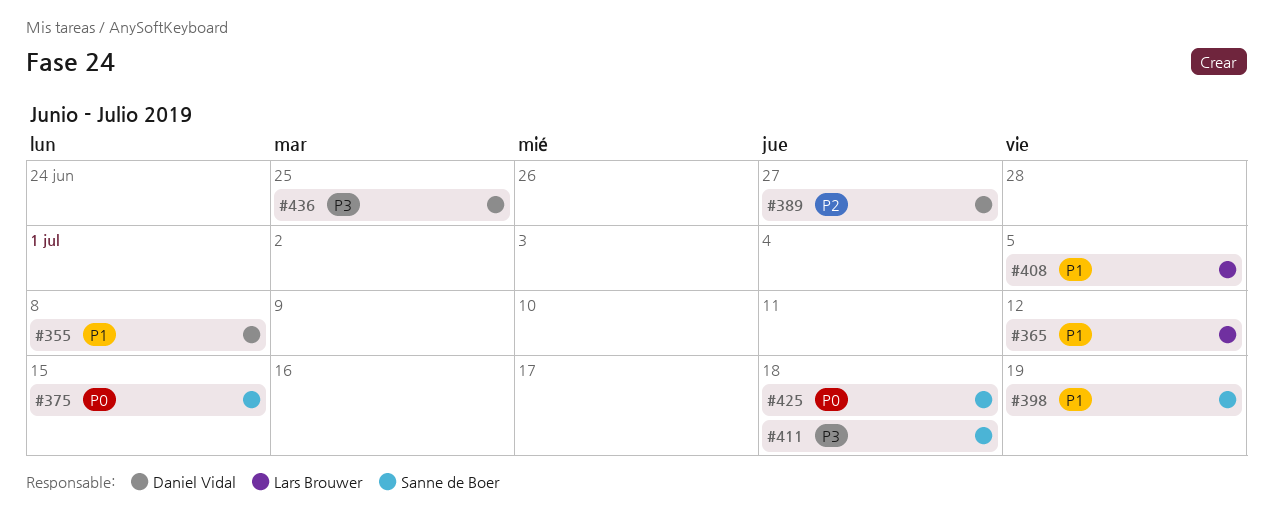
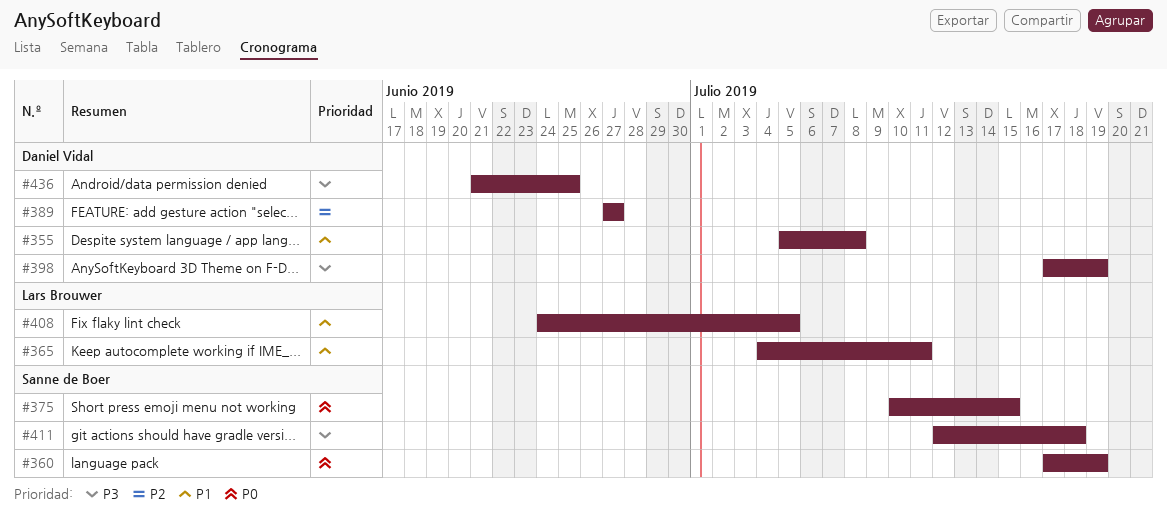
#360: none -> present
#365, due: Jul 12 -> Jul 11
#398, owner: Sanne de Boer -> Daniel Vidal
#398, priority: P1 -> P3
#425: present -> none

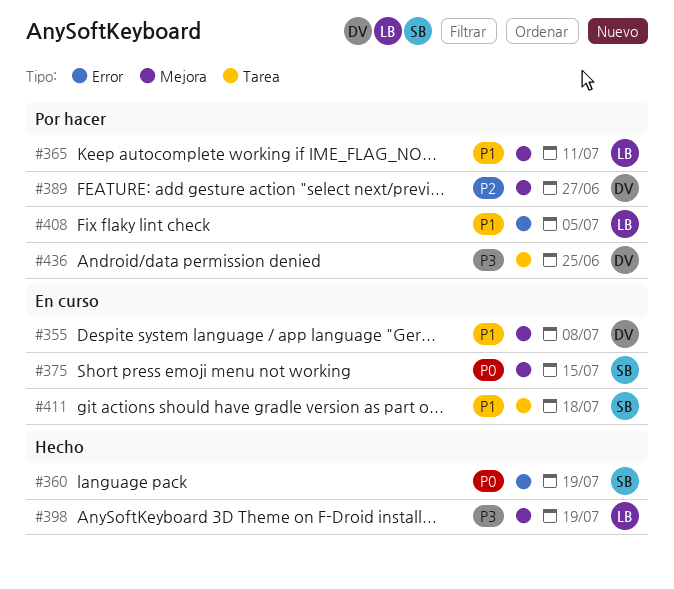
#398, owner: Daniel Vidal -> Lars Brouwer
#411, priority: P3 -> P1

